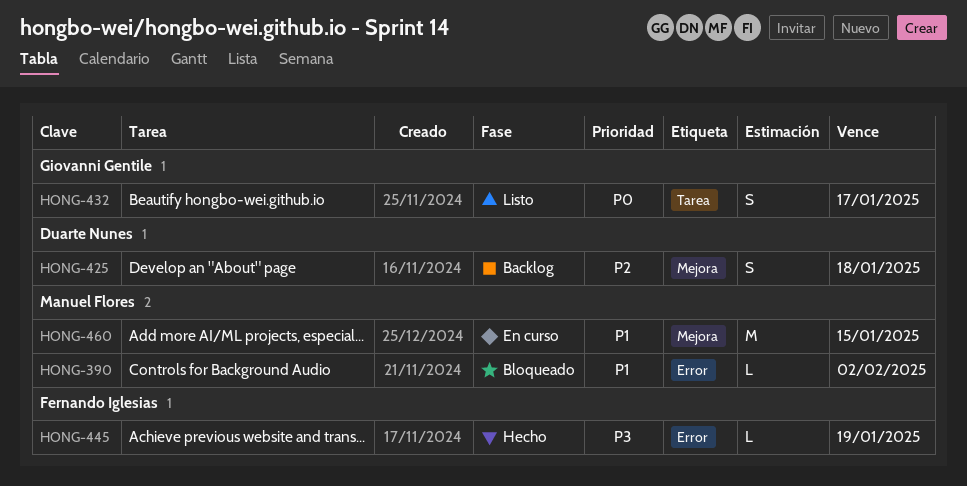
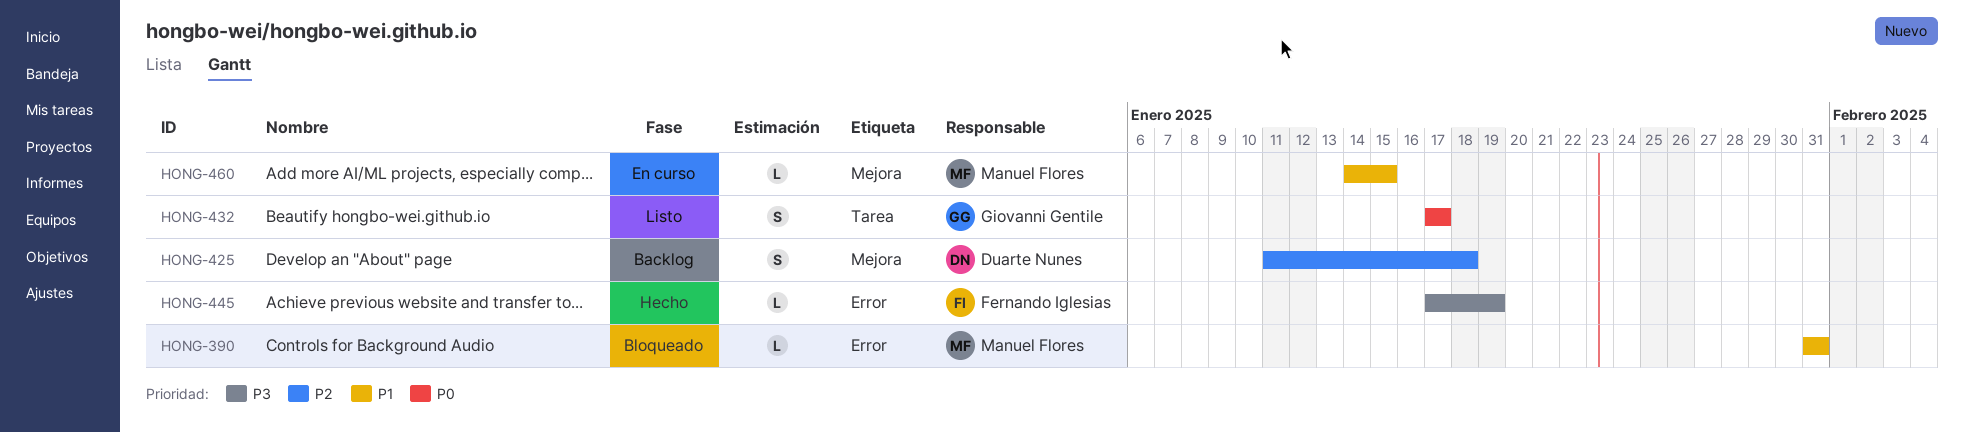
HONG-390, due: Feb 2 -> Jan 31
HONG-460, estimate: M -> L

